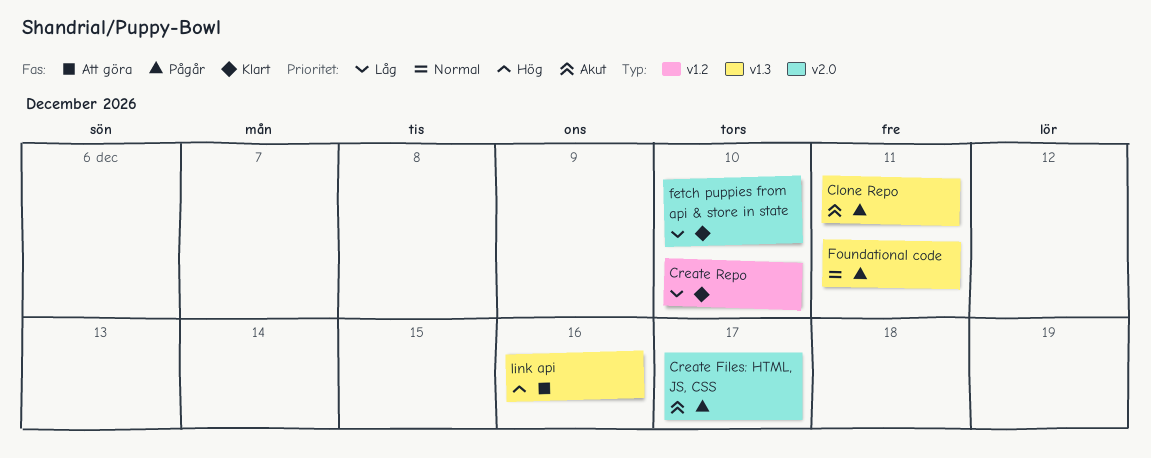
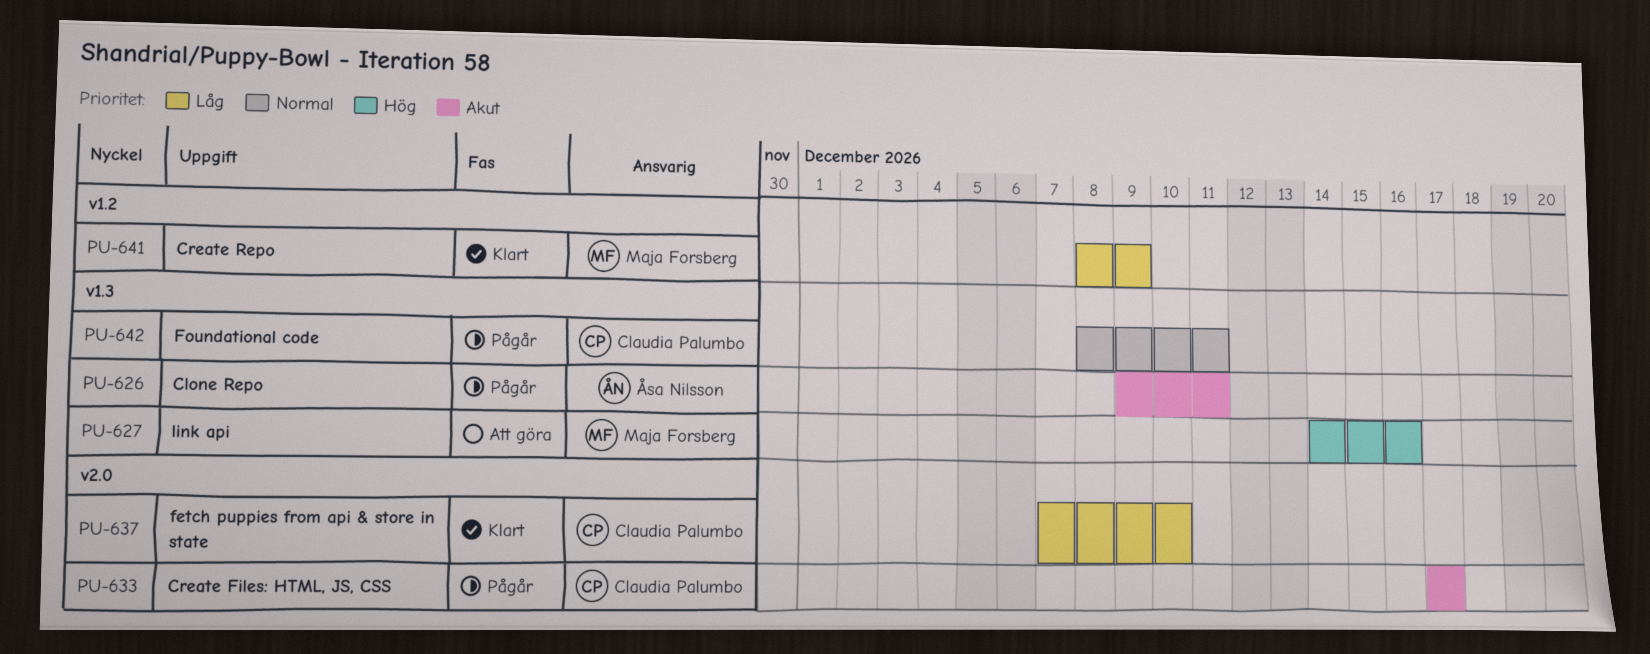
Create Repo, due: Dec 10 -> Dec 9

